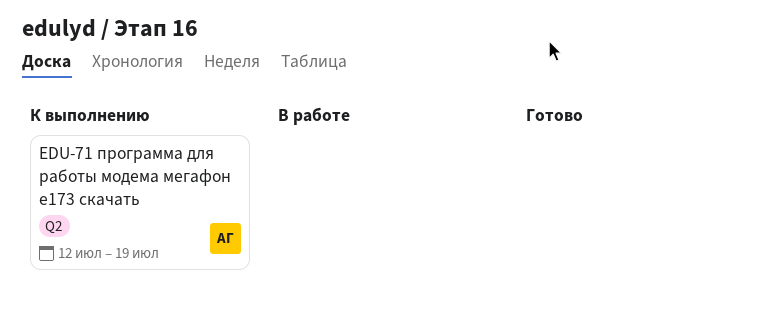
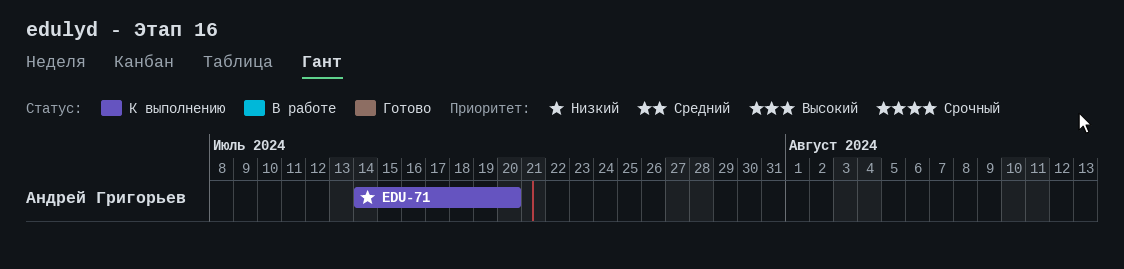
EDU-71, start: Jul 12 -> Jul 14
EDU-71, due: Jul 19 -> Jul 20

